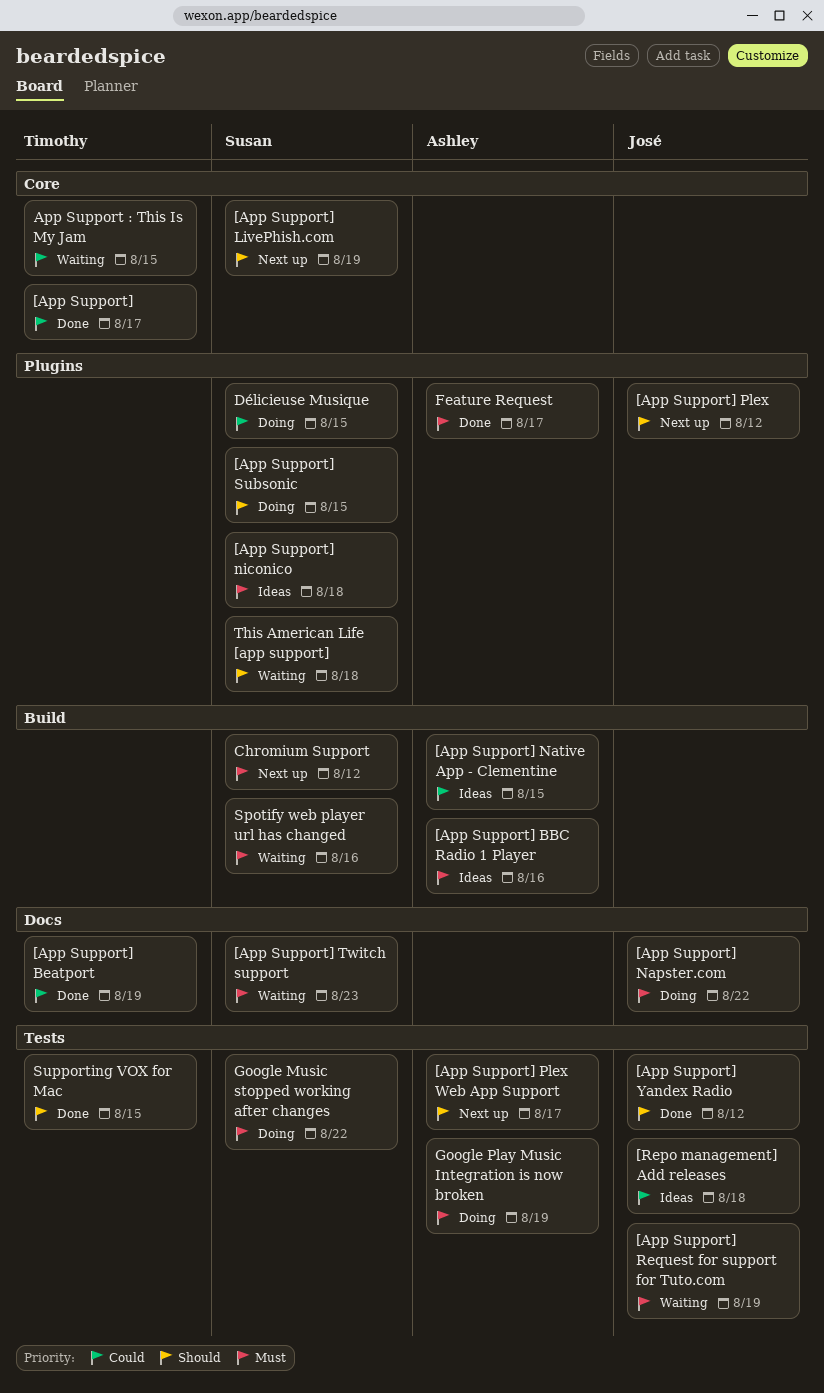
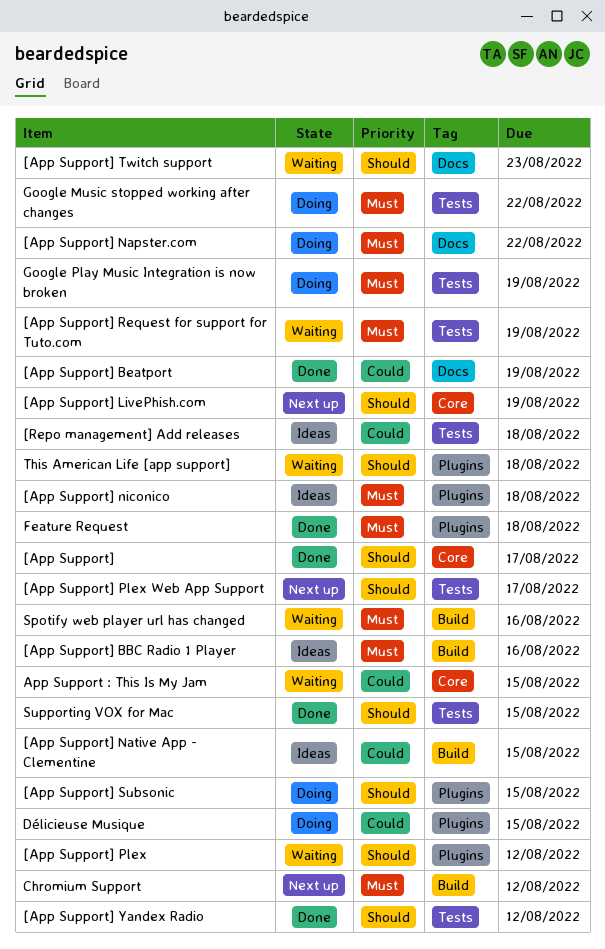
[App Support], priority: Could -> Should
[App Support] Plex, status: Next up -> Waiting
[App Support] Twitch support, priority: Must -> Should
Feature Request, due: Aug 17 -> Aug 18

